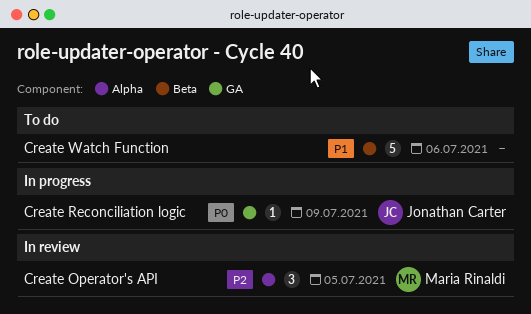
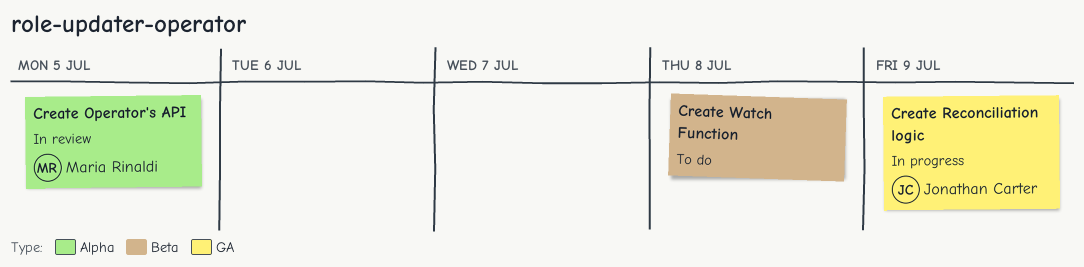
Create Watch Function, due: Jul 6 -> Jul 8

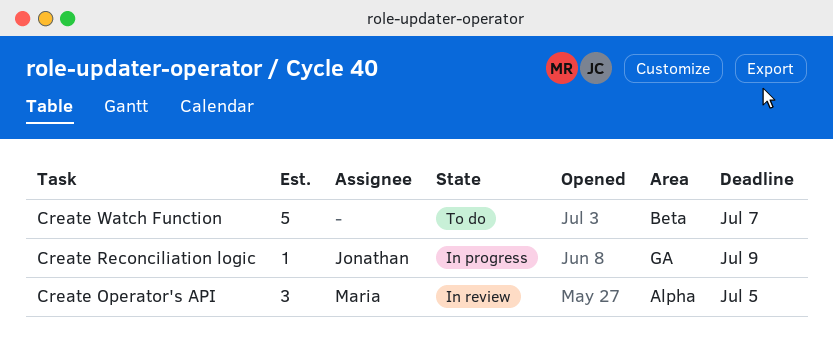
Create Watch Function, due: Jul 8 -> Jul 7

